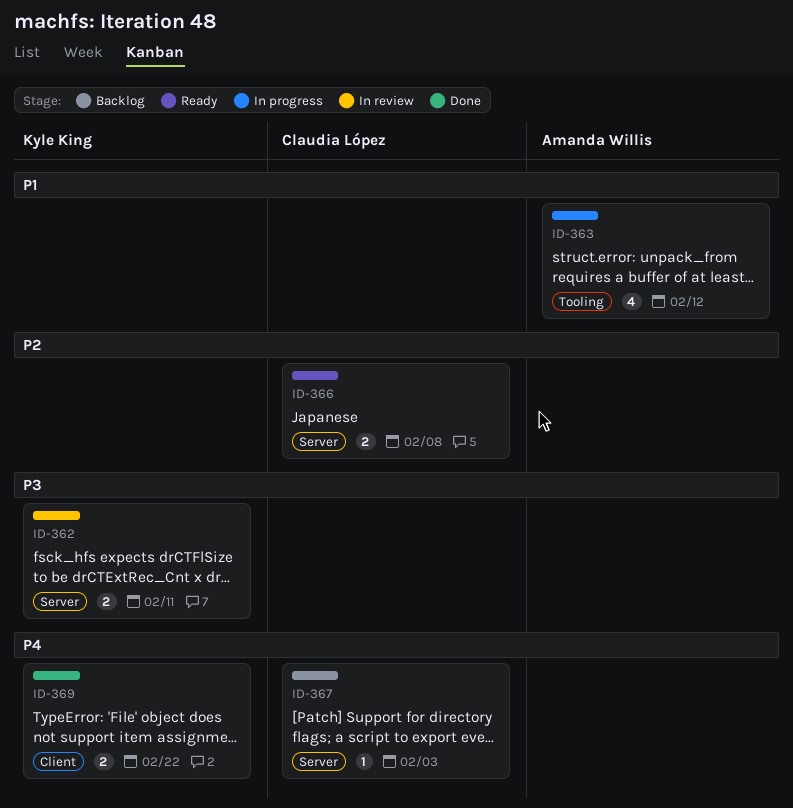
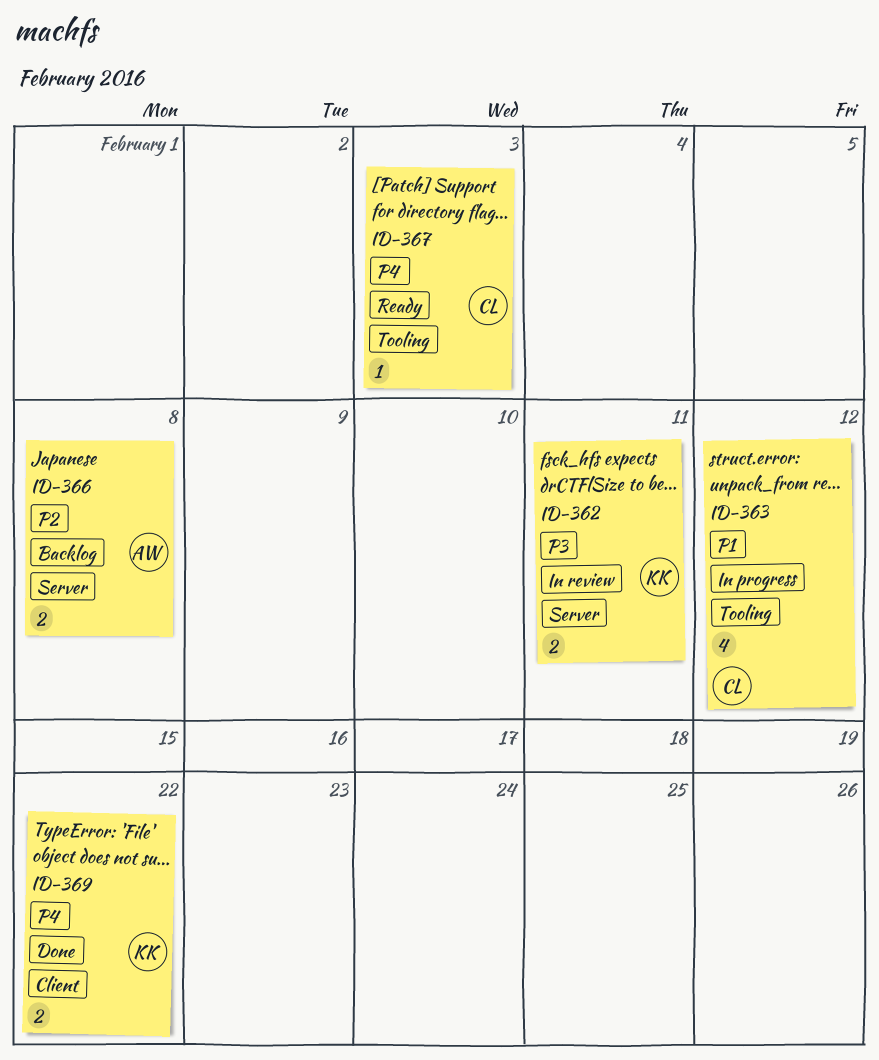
ID-363, owner: Amanda Willis -> Claudia López
ID-366, status: Ready -> Backlog
ID-366, owner: Claudia López -> Amanda Willis
ID-367, status: Backlog -> Ready
ID-367, label: Server -> Tooling

